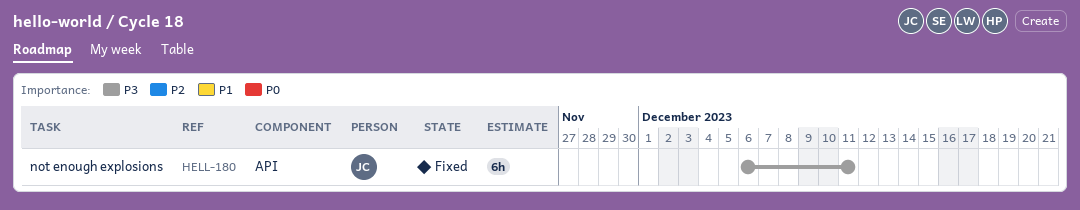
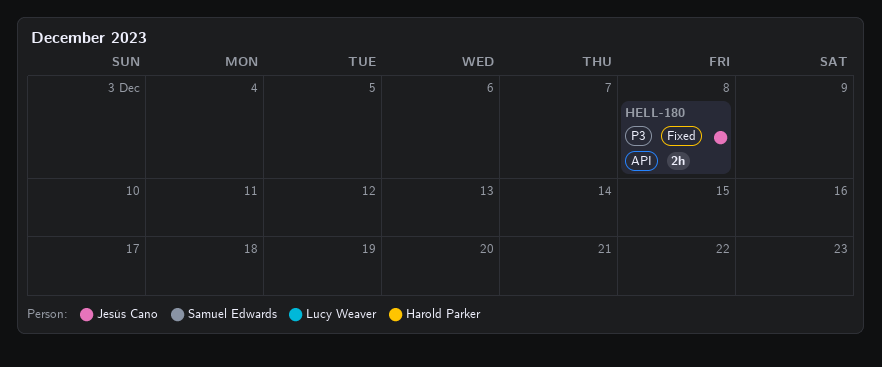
HELL-180, estimate: 6h -> 2h
HELL-180, due: Dec 11 -> Dec 8

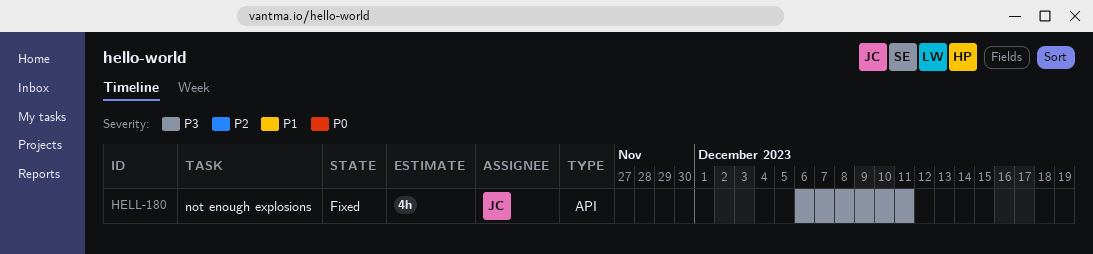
HELL-180, estimate: 2h -> 4h
HELL-180, due: Dec 8 -> Dec 11

